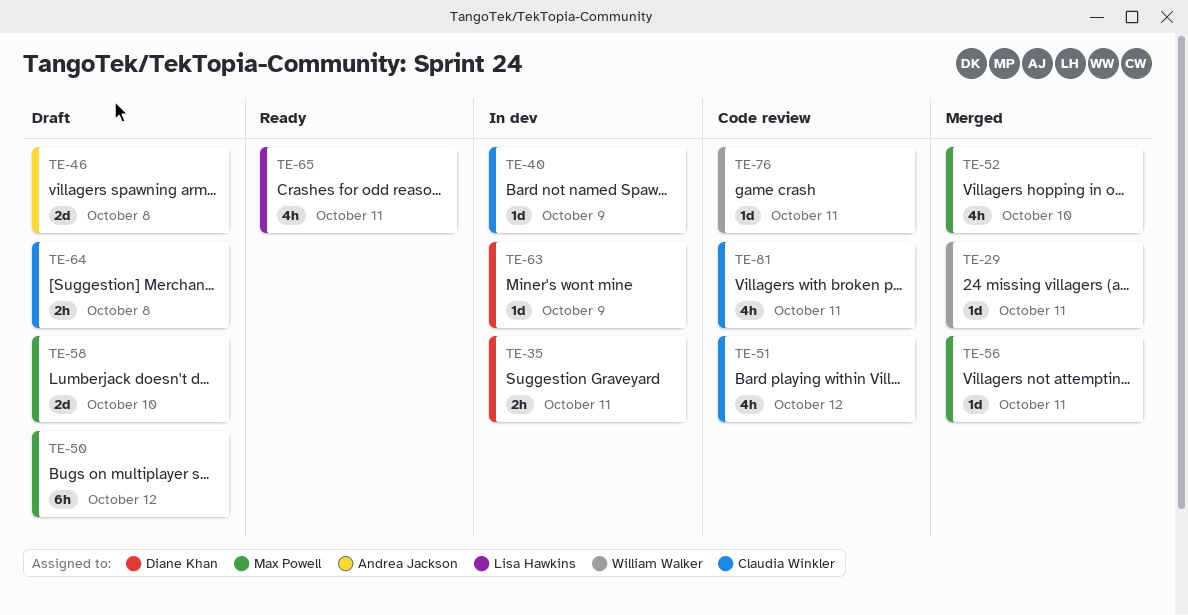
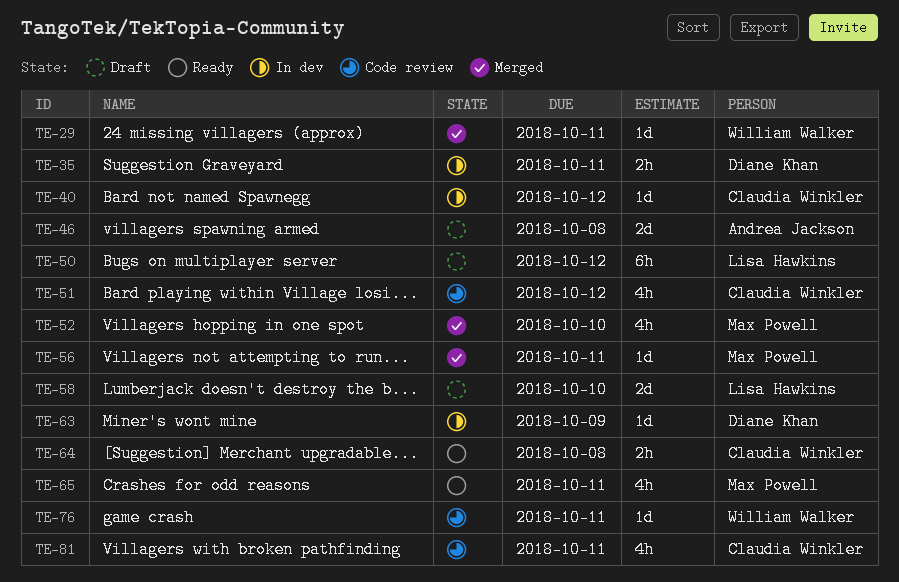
TE-40, due: Oct 9 -> Oct 12
TE-50, owner: Max Powell -> Lisa Hawkins
TE-58, owner: Max Powell -> Lisa Hawkins
TE-64, status: Draft -> Ready
TE-65, owner: Lisa Hawkins -> Max Powell

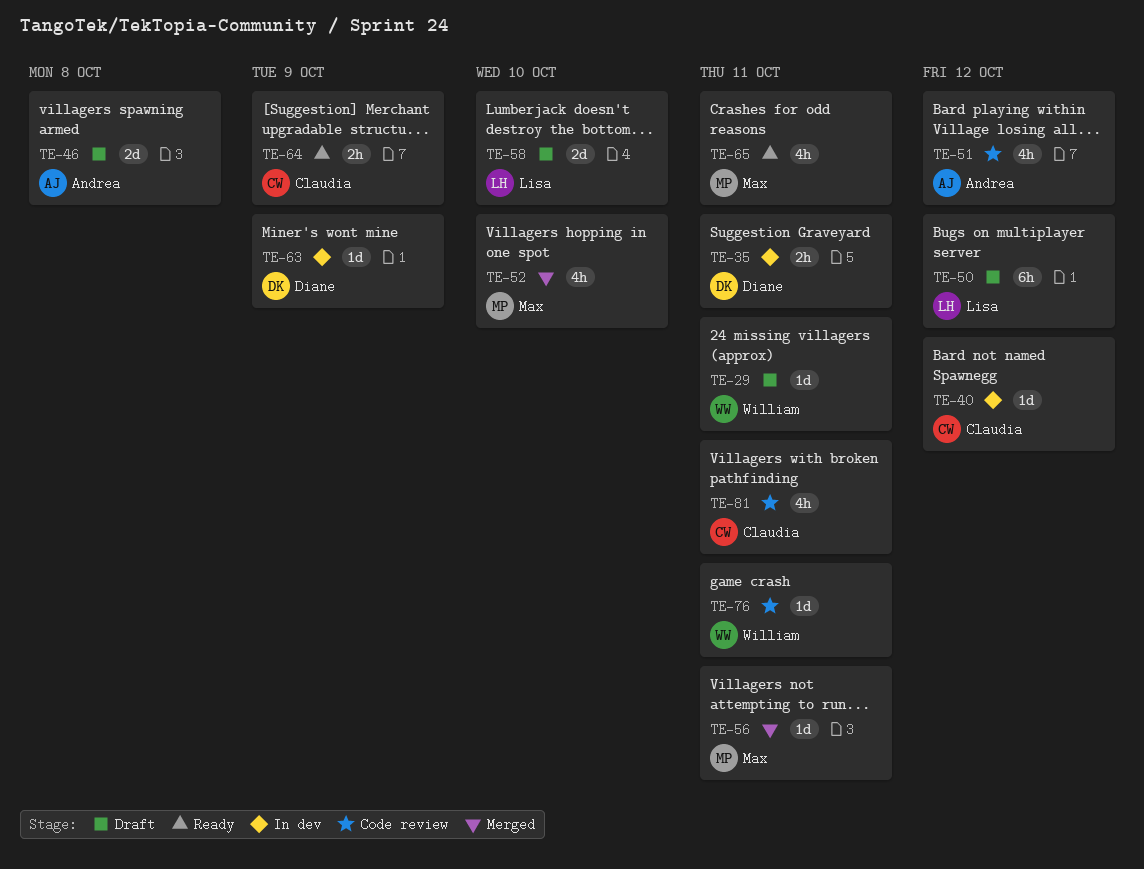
TE-29, status: Merged -> Draft
TE-51, owner: Claudia Winkler -> Andrea Jackson
TE-64, due: Oct 8 -> Oct 9

